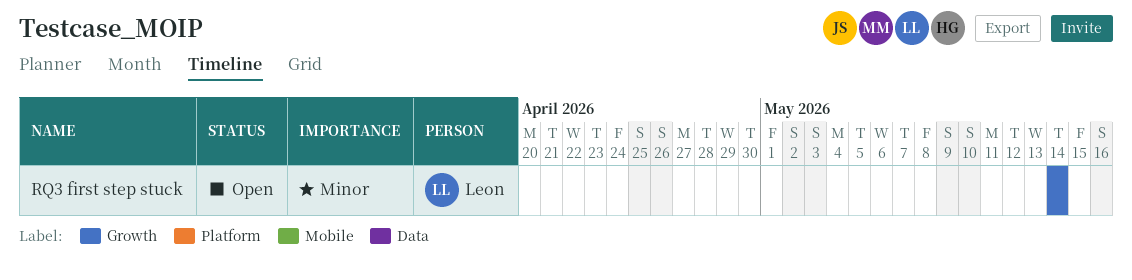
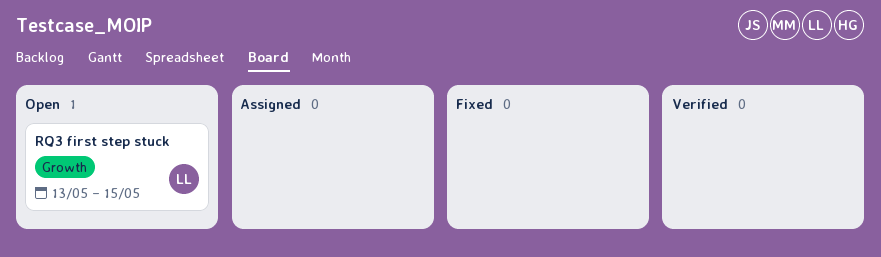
RQ3 first step stuck, start: May 14 -> May 13
RQ3 first step stuck, due: May 14 -> May 15

